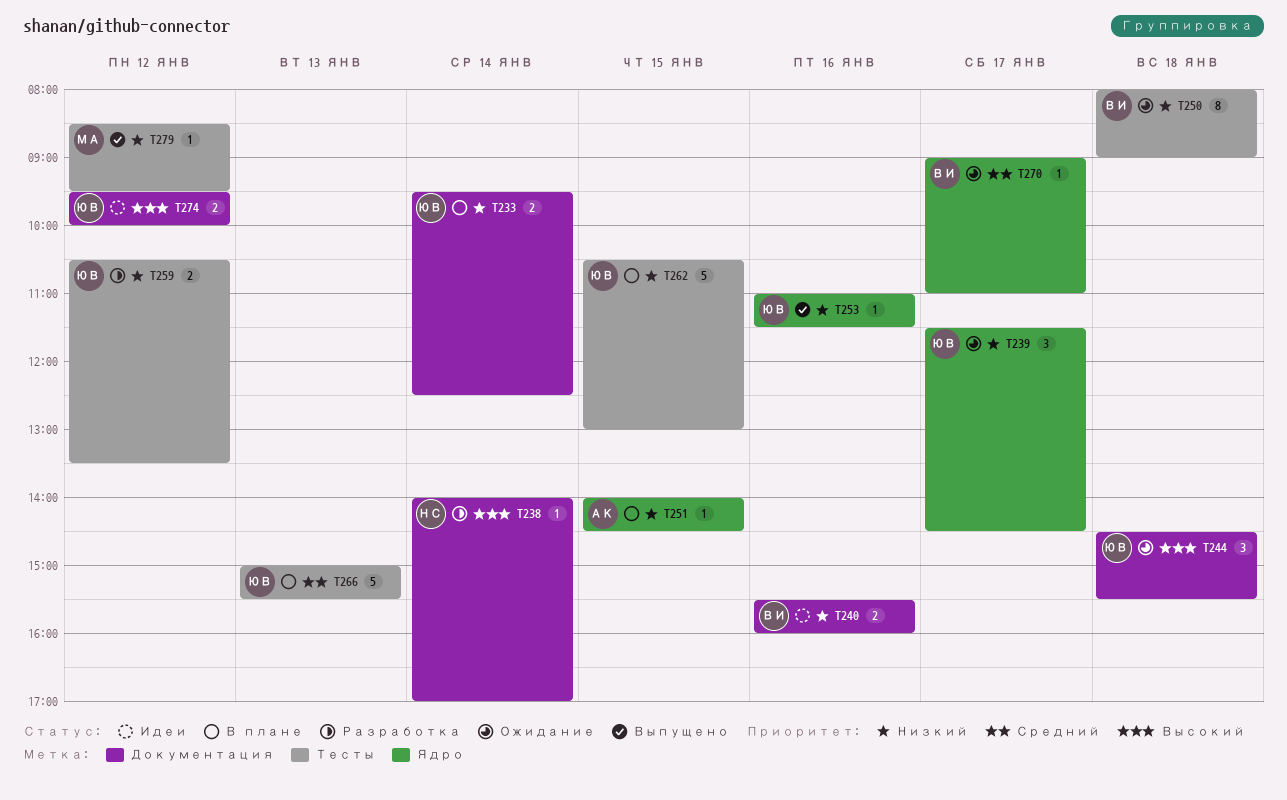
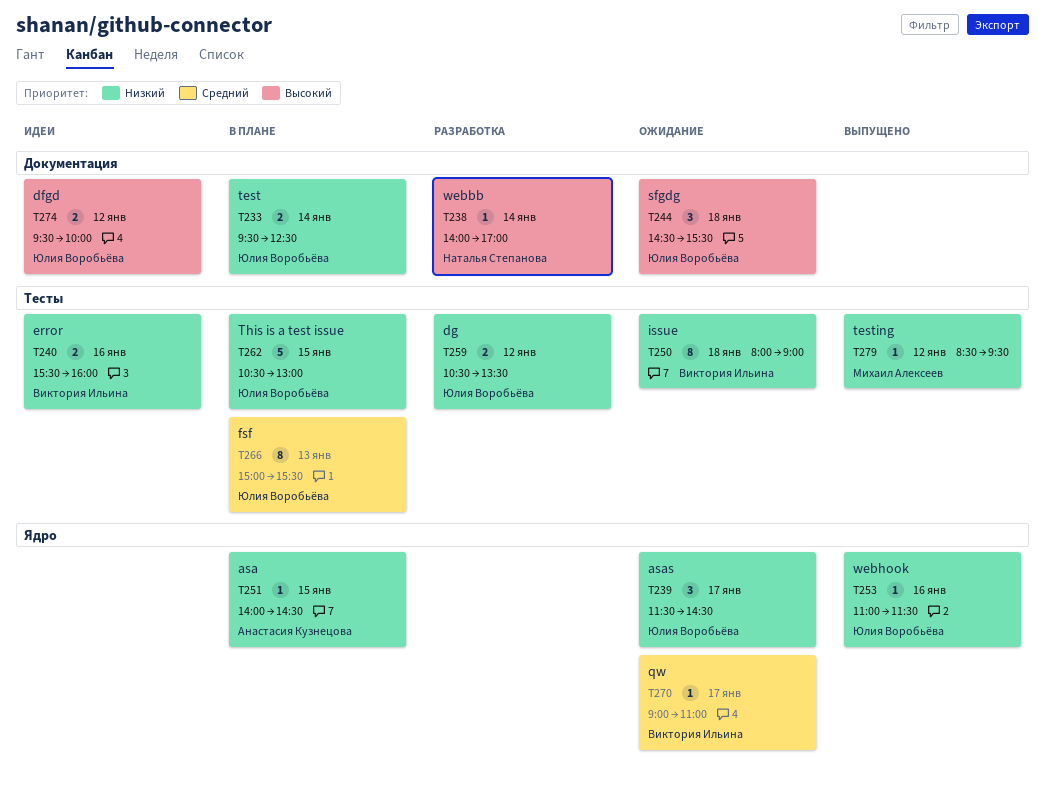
T240, label: Документация -> Тесты
T266, estimate: 5 -> 8

